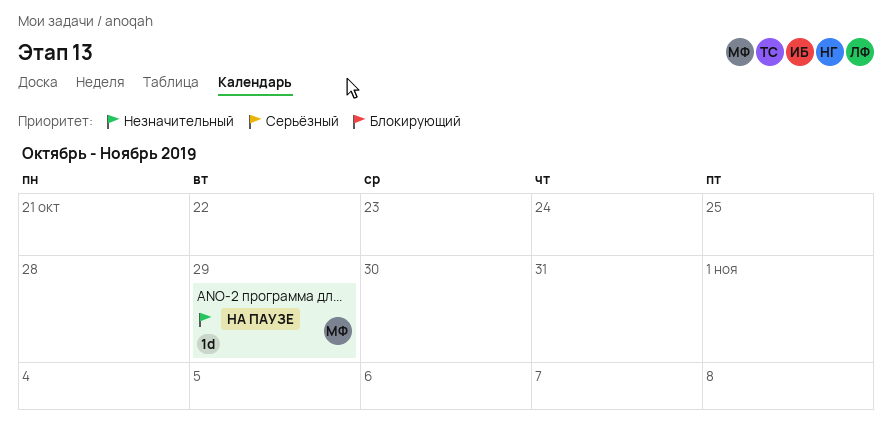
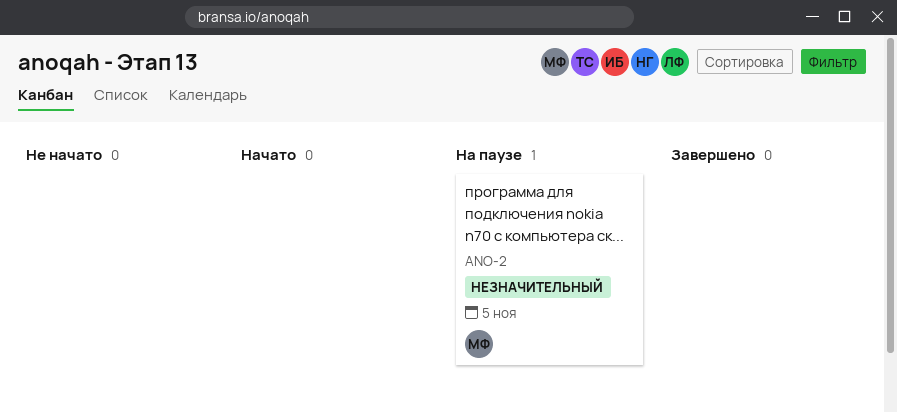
ANO-2, due: Oct 29 -> Nov 5

